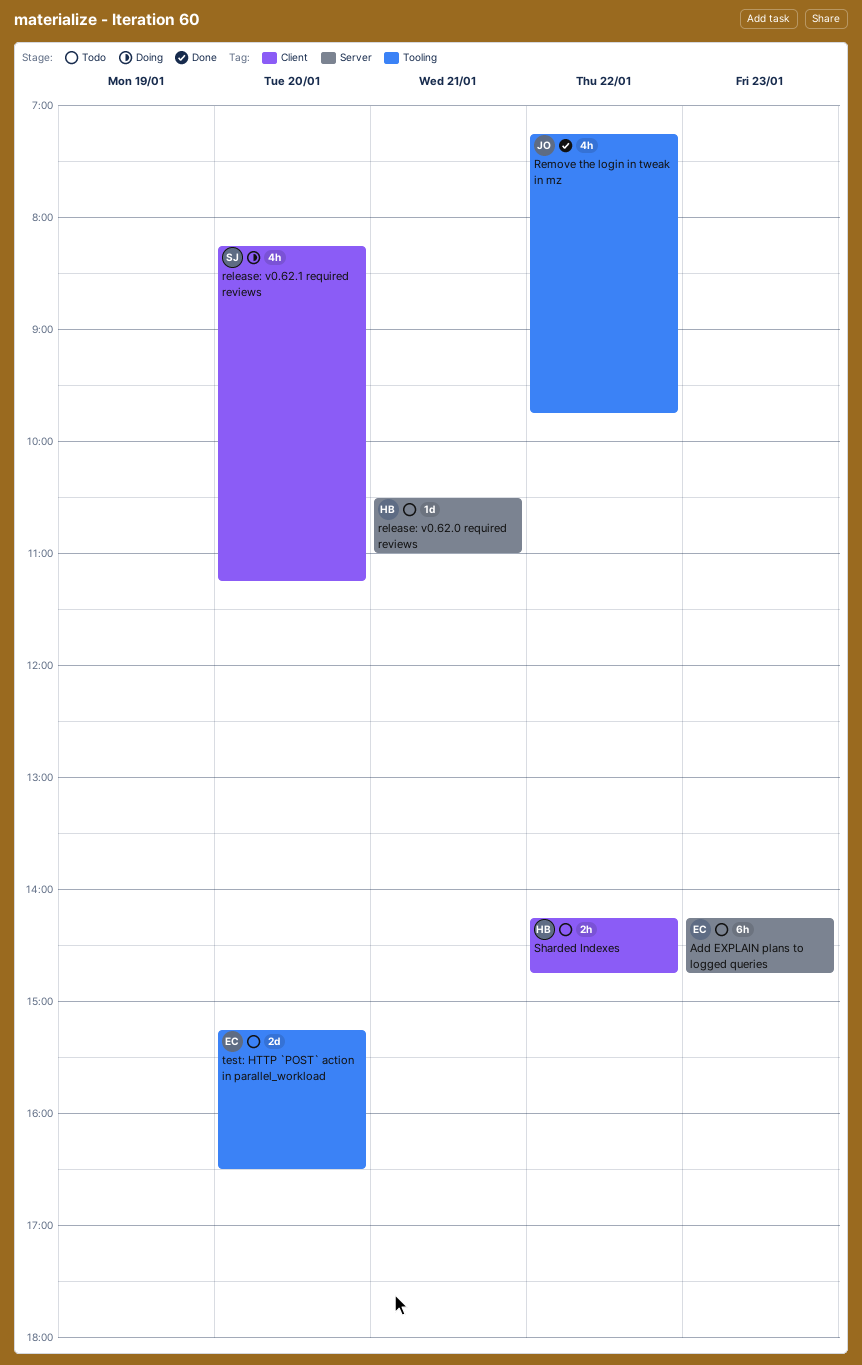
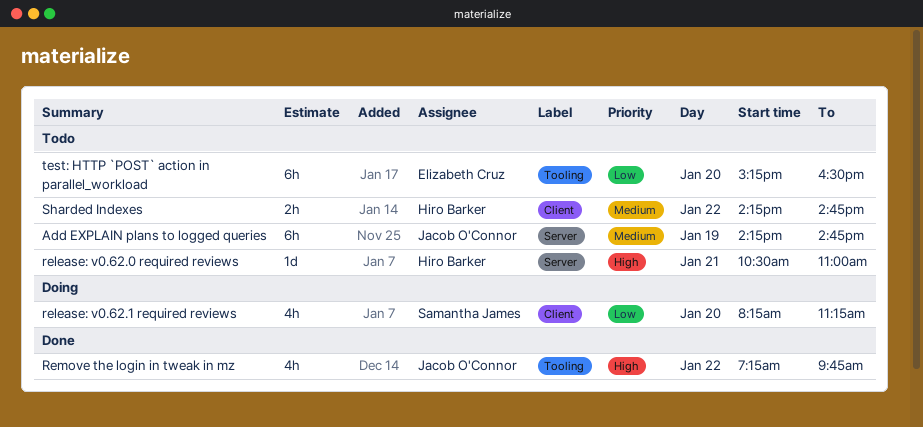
Add EXPLAIN plans to logged queries, owner: Elizabeth Cruz -> Jacob O'Connor
Add EXPLAIN plans to logged queries, day: Jan 23 -> Jan 19
test: HTTP `POST` action in parallel_workload, estimate: 2d -> 6h

